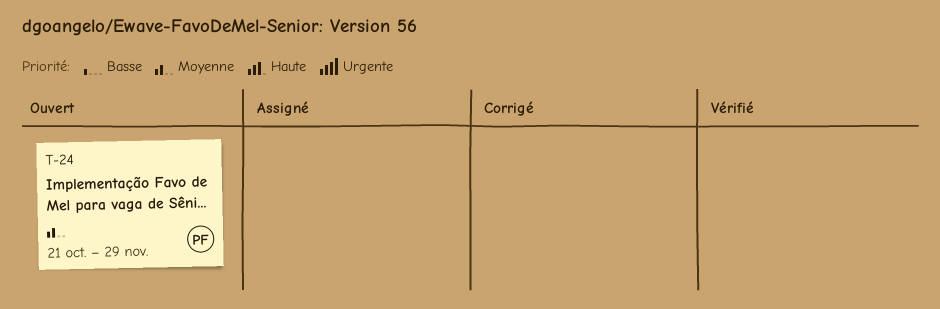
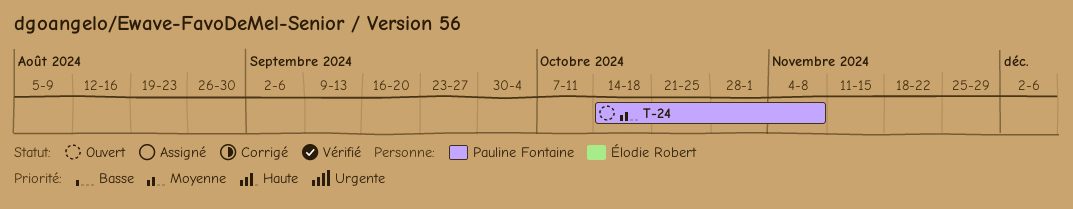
T-24, start: Oct 21 -> Oct 14
T-24, due: Nov 29 -> Nov 8

